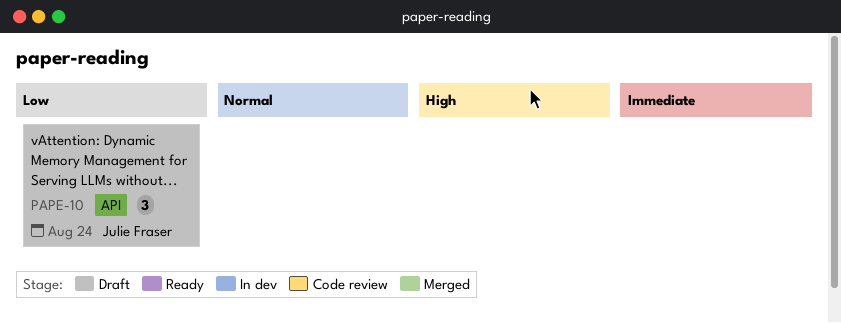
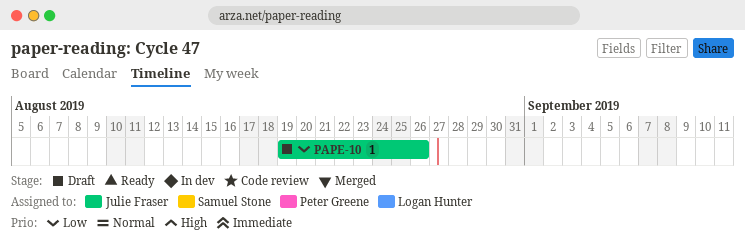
PAPE-10, estimate: 3 -> 1
PAPE-10, due: Aug 24 -> Aug 26

